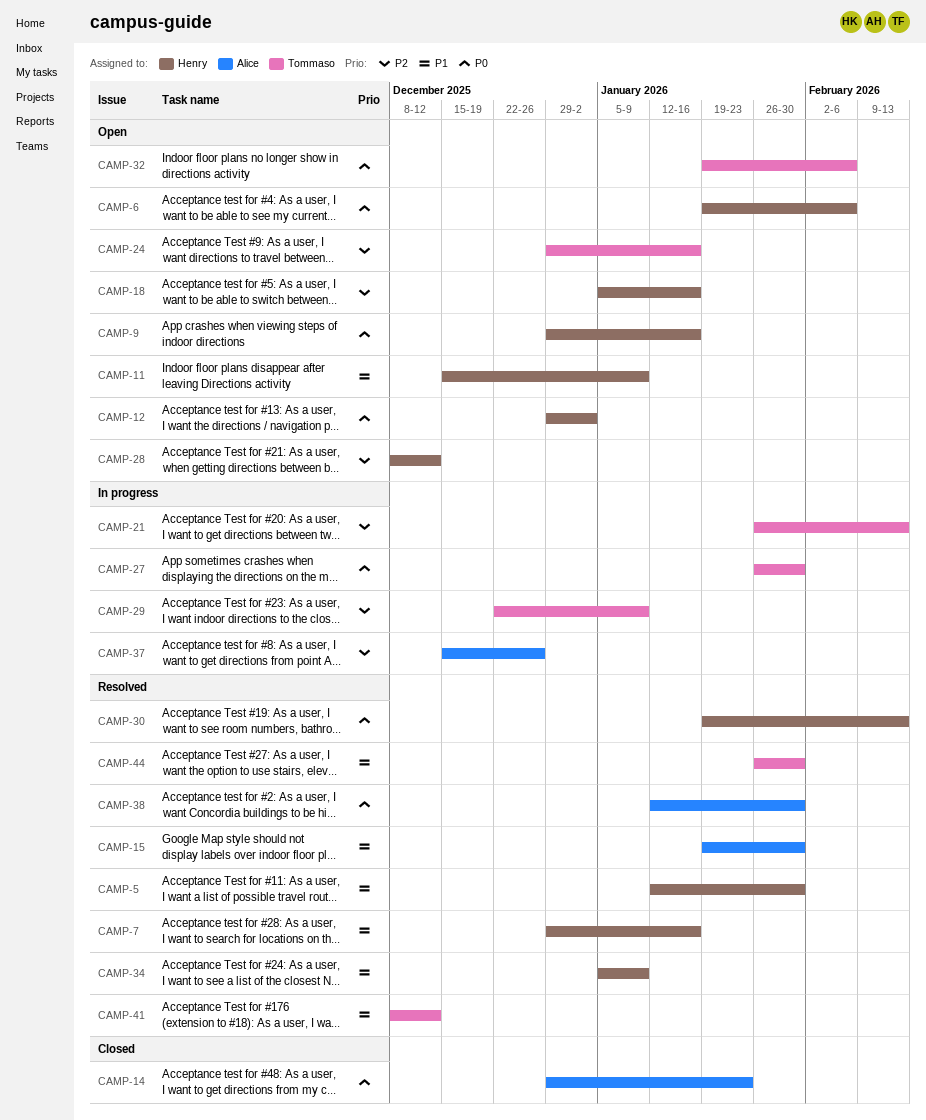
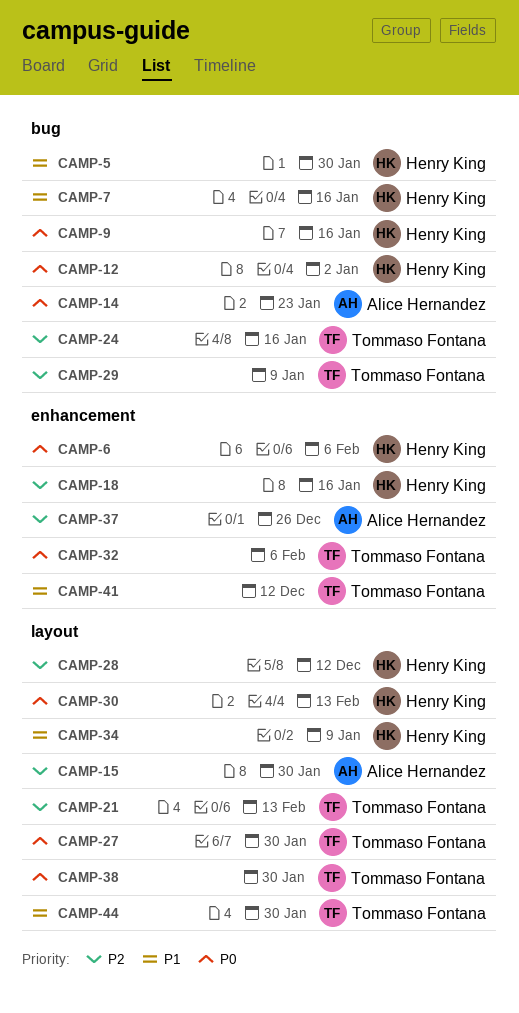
CAMP-11: present -> none
CAMP-15, priority: P1 -> P2
CAMP-38, owner: Alice Hernandez -> Tommaso Fontana

